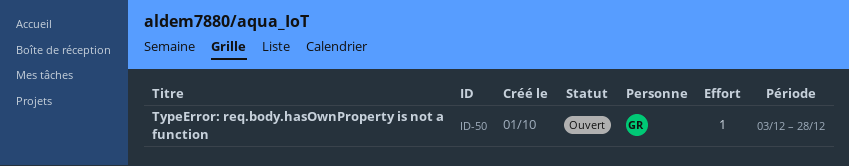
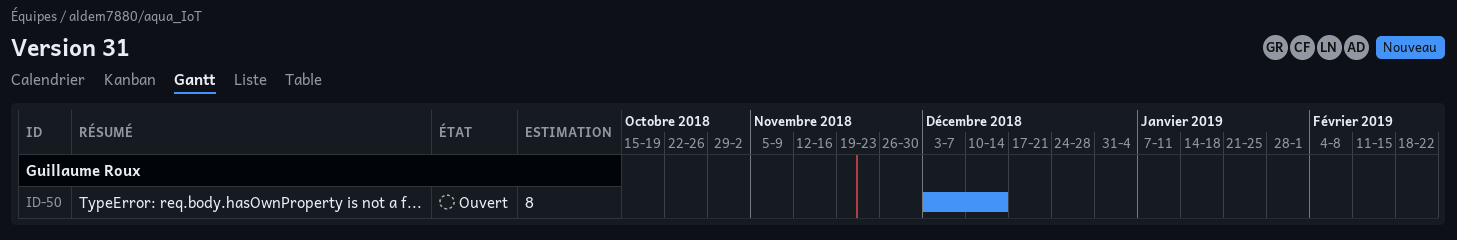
ID-50, estimate: 1 -> 8
ID-50, due: Dec 28 -> Dec 14

